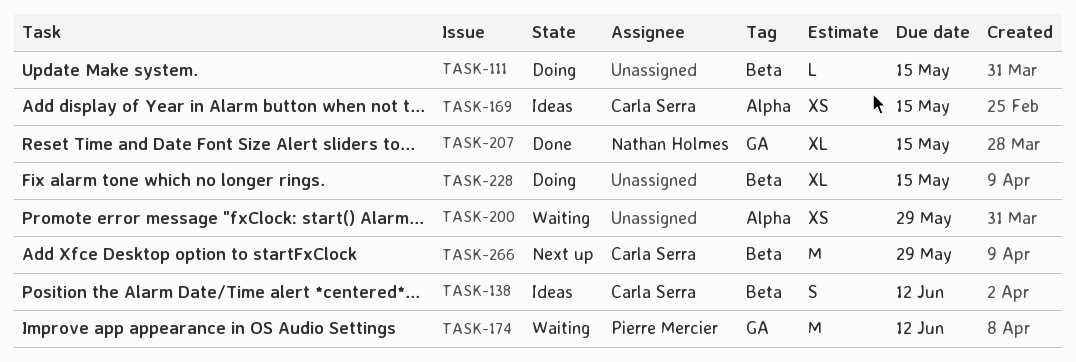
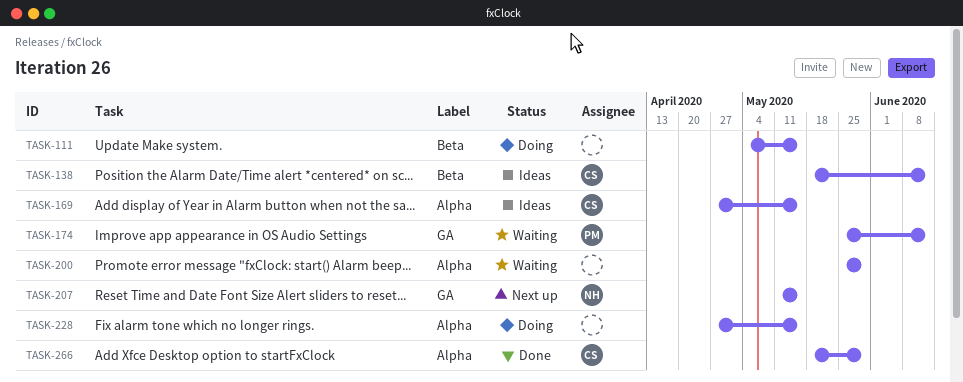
TASK-207, status: Done -> Next up
TASK-228, label: Beta -> Alpha
TASK-266, status: Next up -> Done
TASK-266, label: Beta -> Alpha

